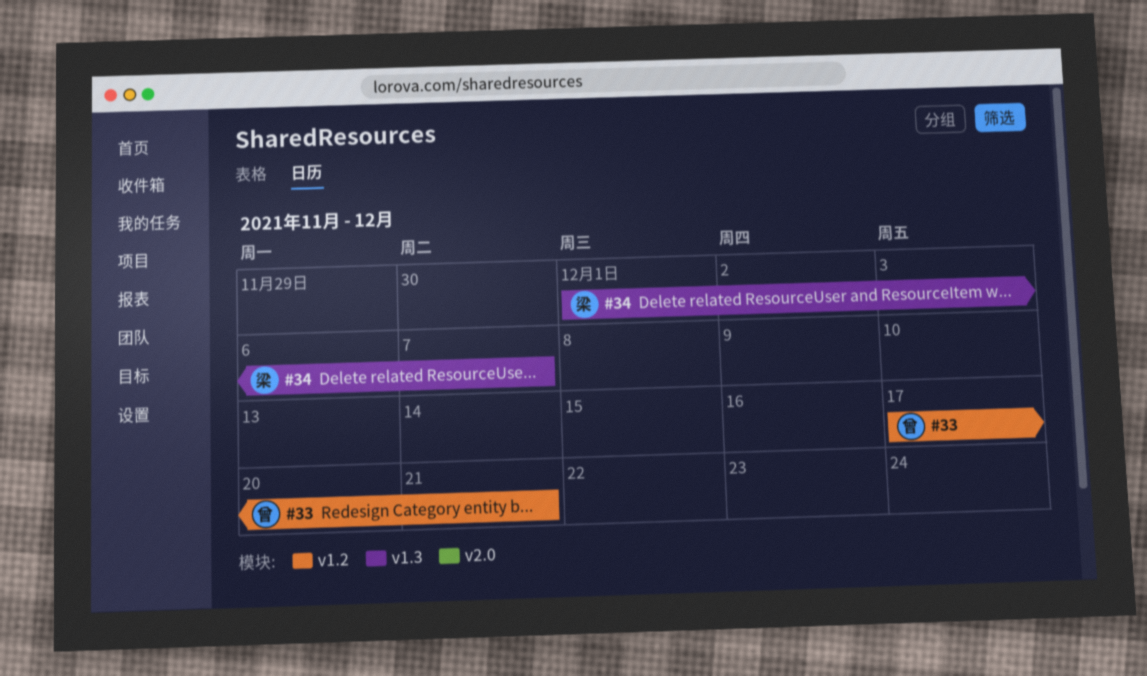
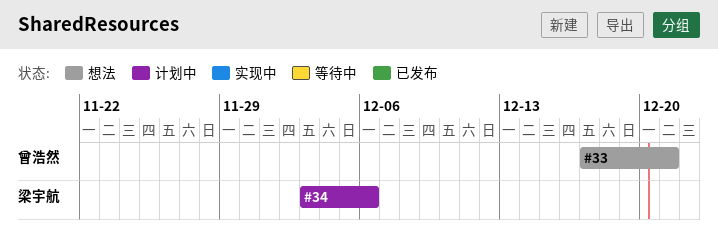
#34, start: Dec 1 -> Dec 3
#34, due: Dec 7 -> Dec 6

